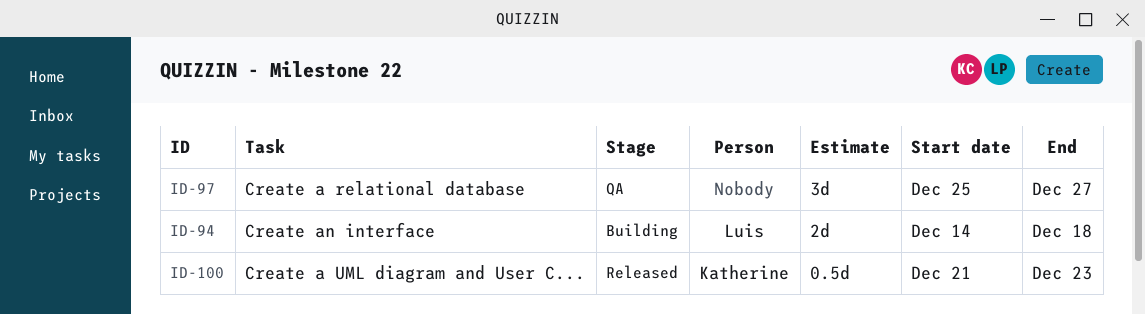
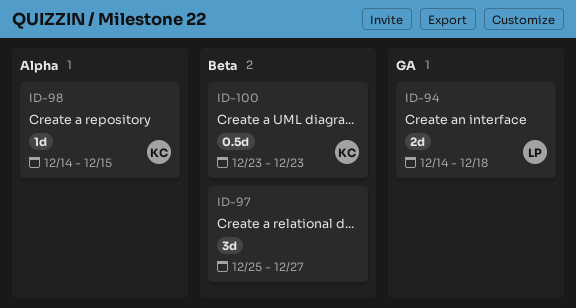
ID-98: none -> present
ID-100, start: Dec 21 -> Dec 23

